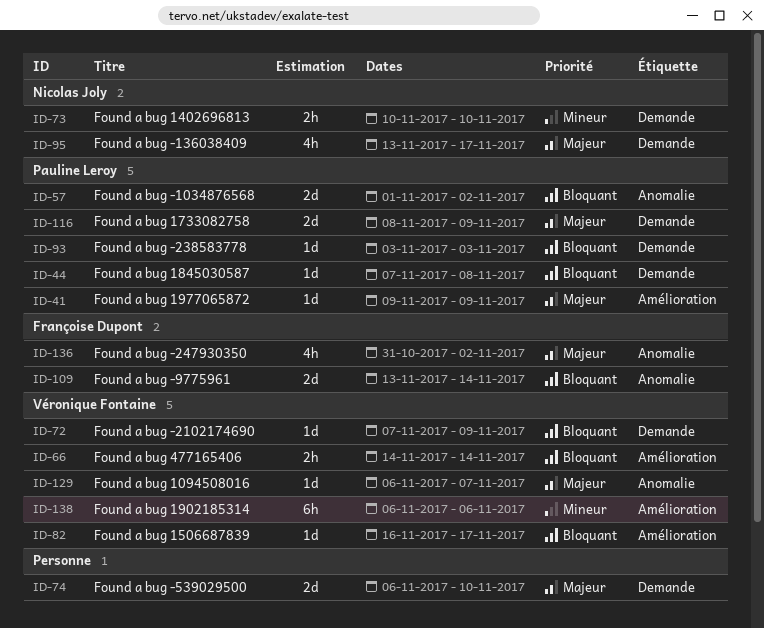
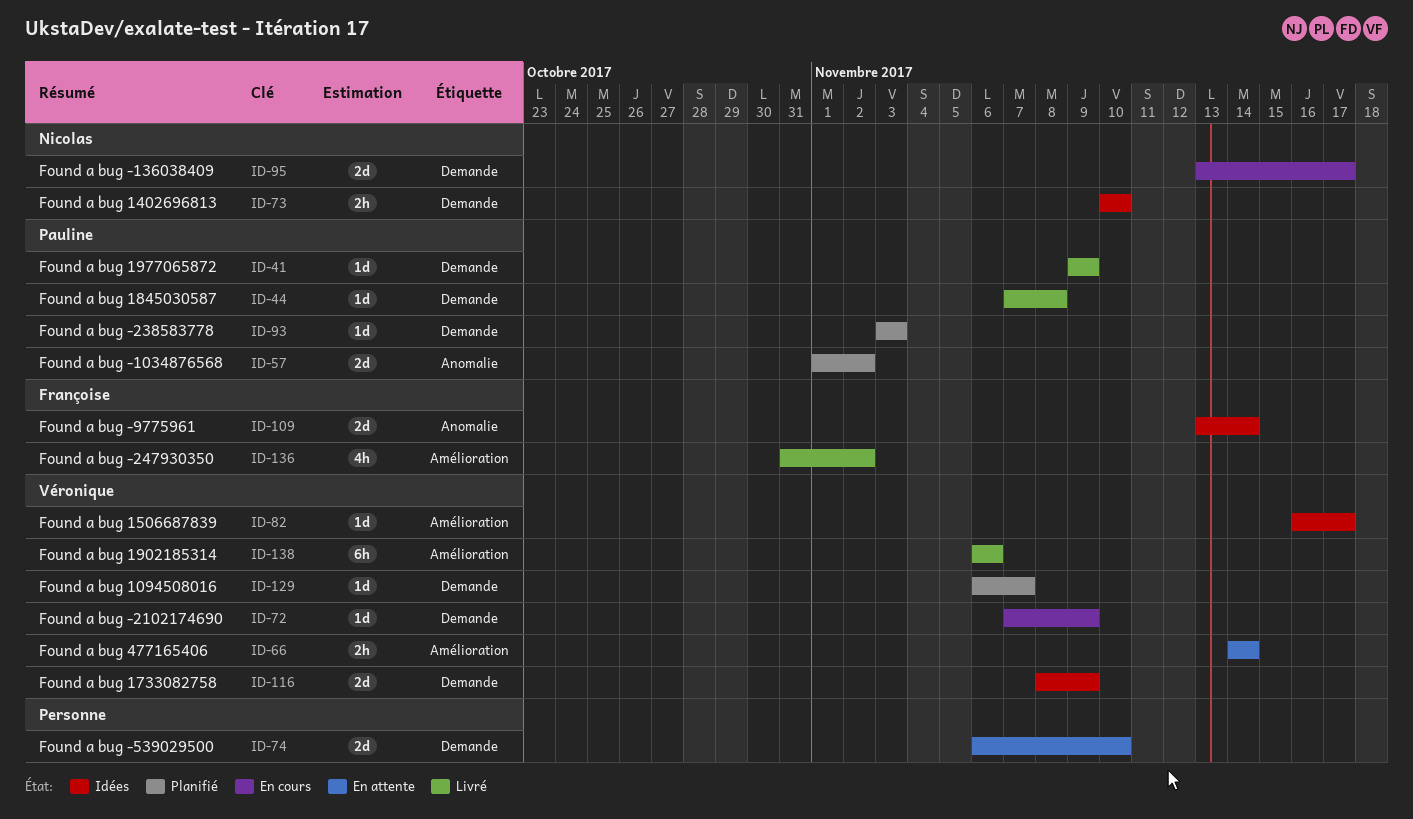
ID-41, label: Amélioration -> Demande
ID-95, estimate: 4h -> 2d
ID-116, owner: Pauline Leroy -> Véronique Fontaine
ID-129, label: Anomalie -> Demande
ID-136, label: Anomalie -> Amélioration

